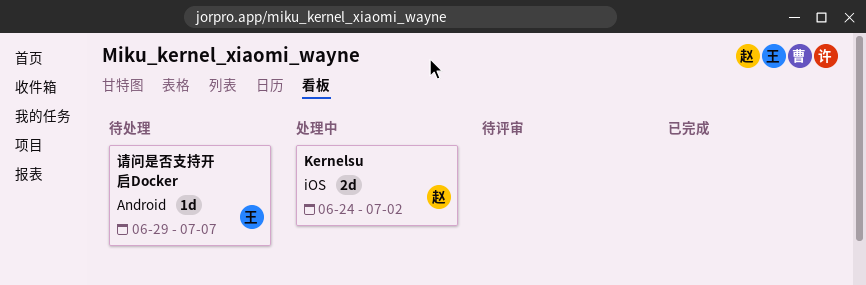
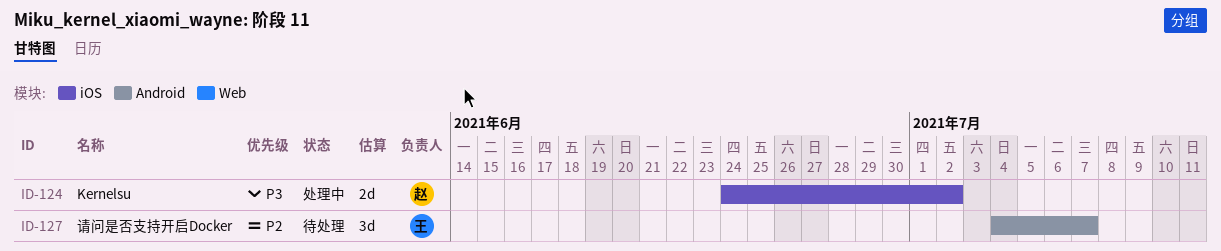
请问是否支持开启Docker, estimate: 1d -> 3d
请问是否支持开启Docker, start: Jun 29 -> Jul 4

